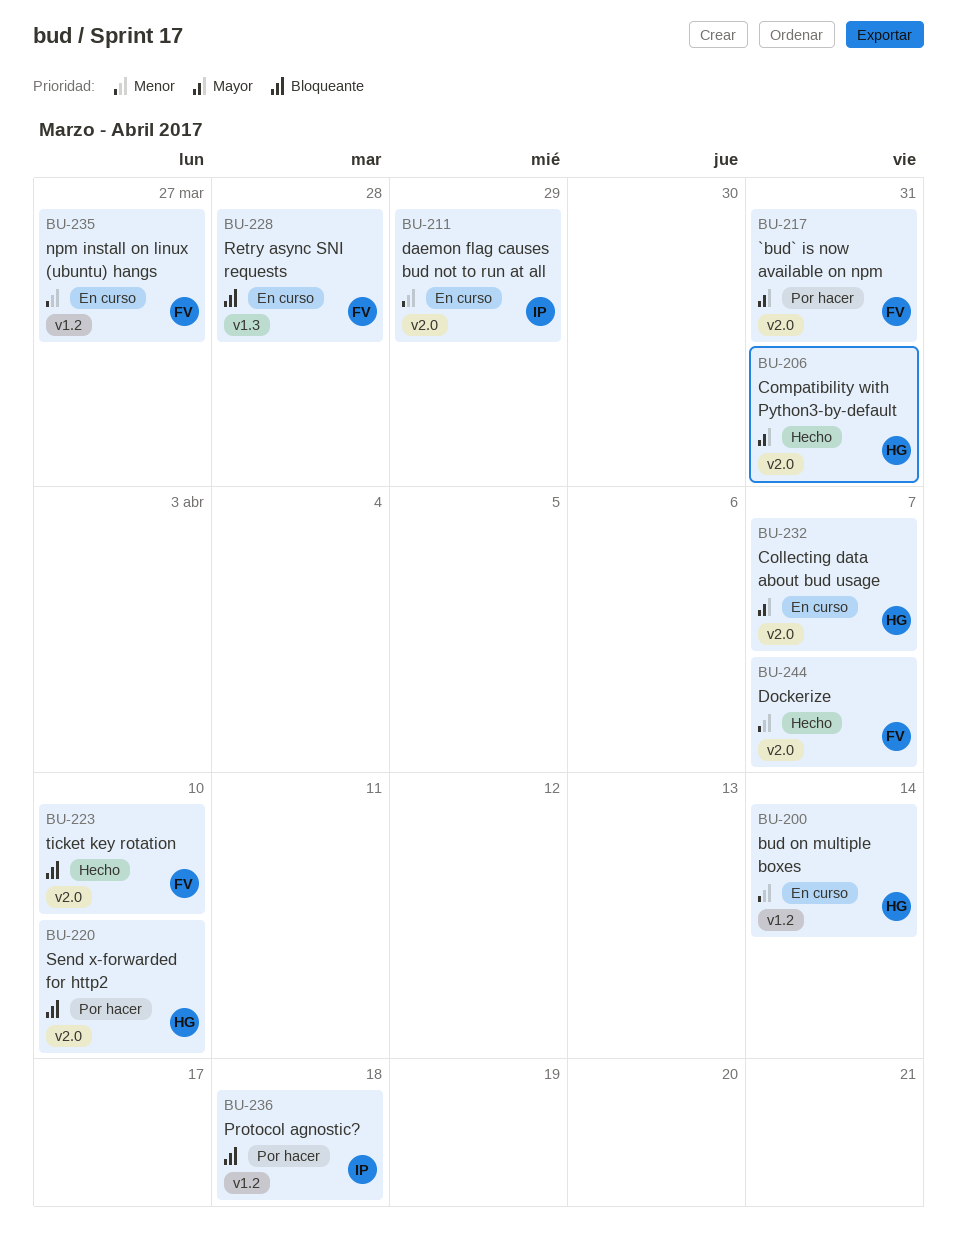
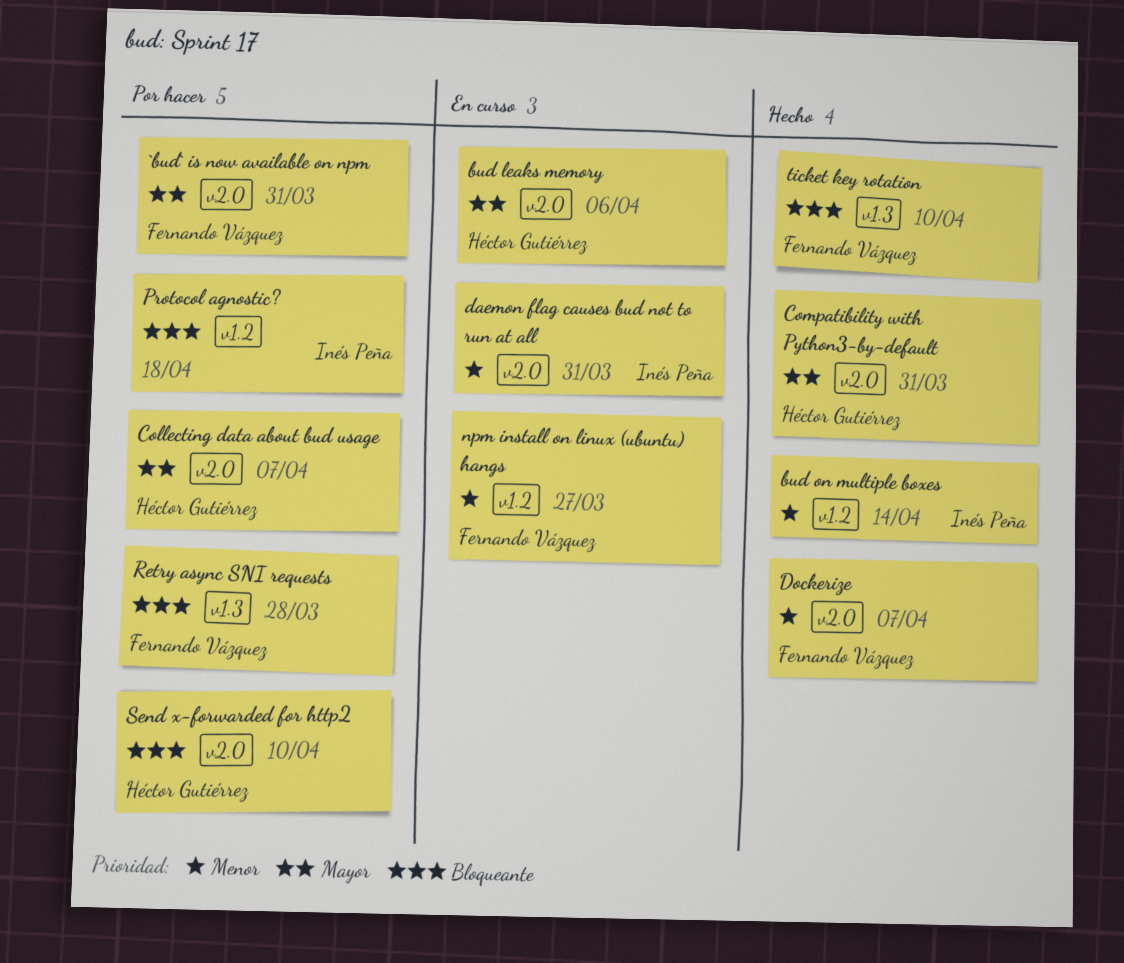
bud leaks memory: none -> present
bud on multiple boxes, status: En curso -> Hecho
bud on multiple boxes, owner: Héctor Gutiérrez -> Inés Peña
Collecting data about bud usage, status: En curso -> Por hacer
daemon flag causes bud not to run at all, due: Mar 29 -> Mar 31
Retry async SNI requests, status: En curso -> Por hacer
ticket key rotation, label: v2.0 -> v1.3

